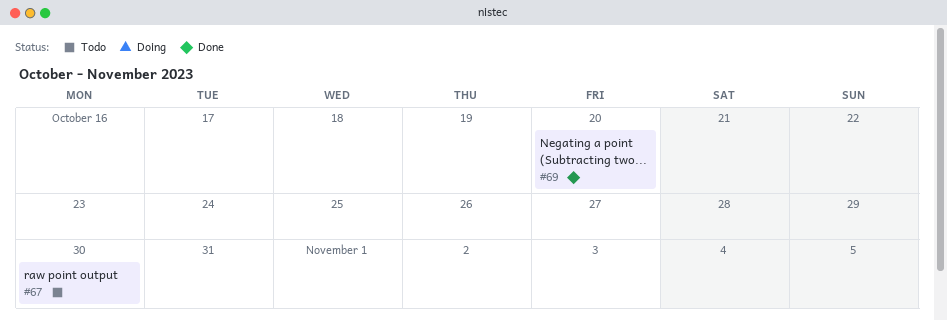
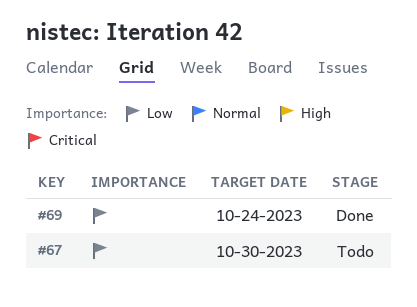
#69, due: Oct 20 -> Oct 24

